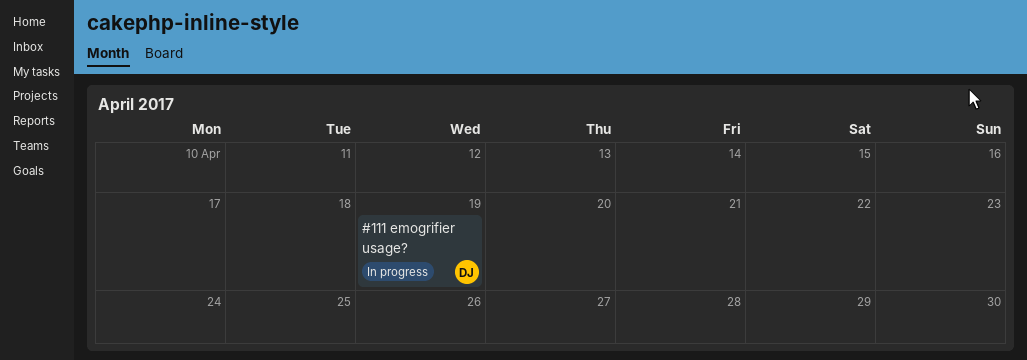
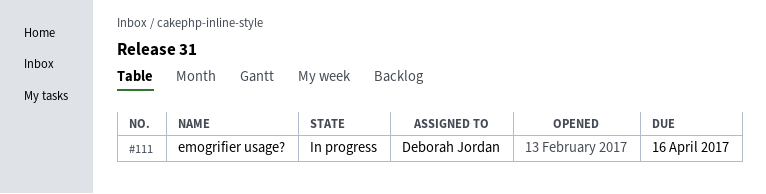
#111, due: Apr 19 -> Apr 16

